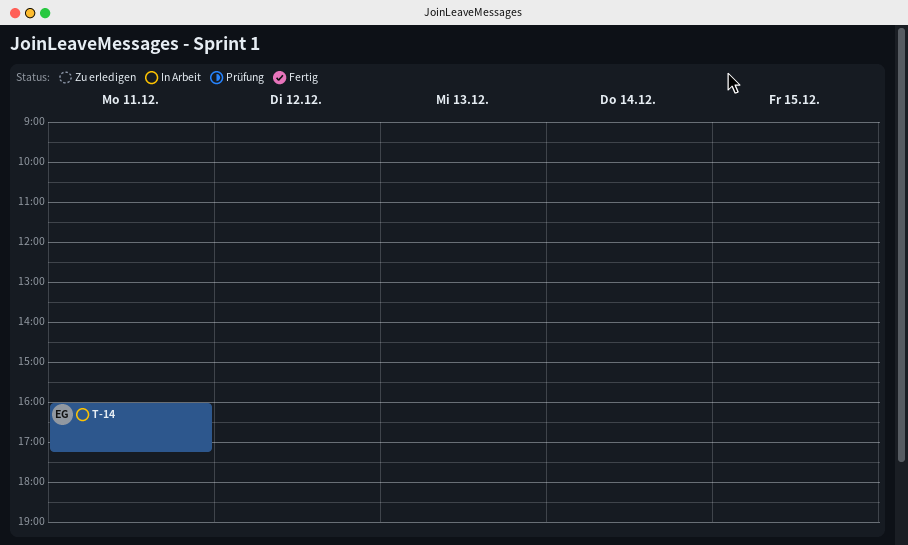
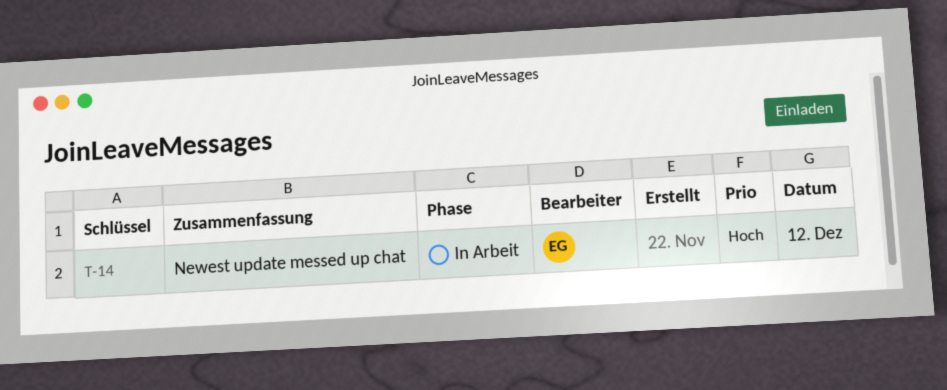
T-14, day: Dec 11 -> Dec 12

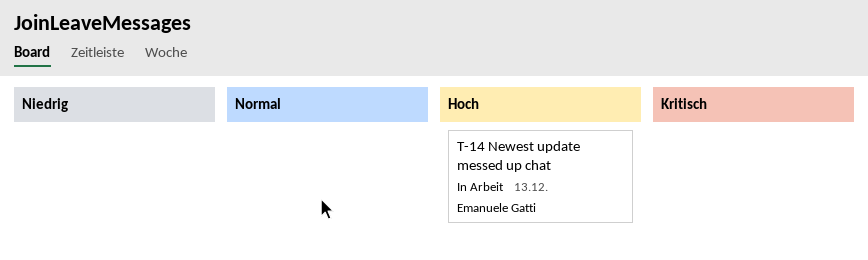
T-14, day: Dec 12 -> Dec 13

